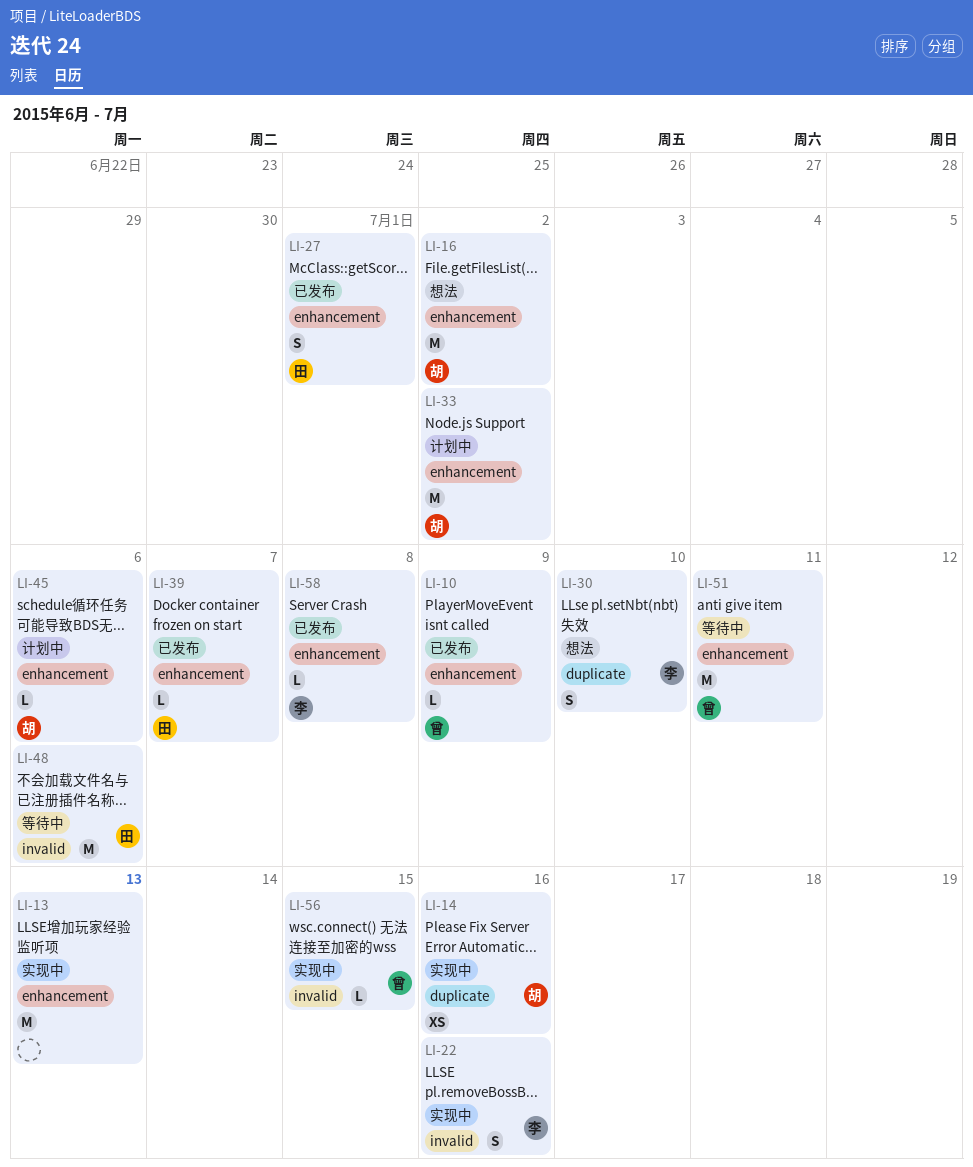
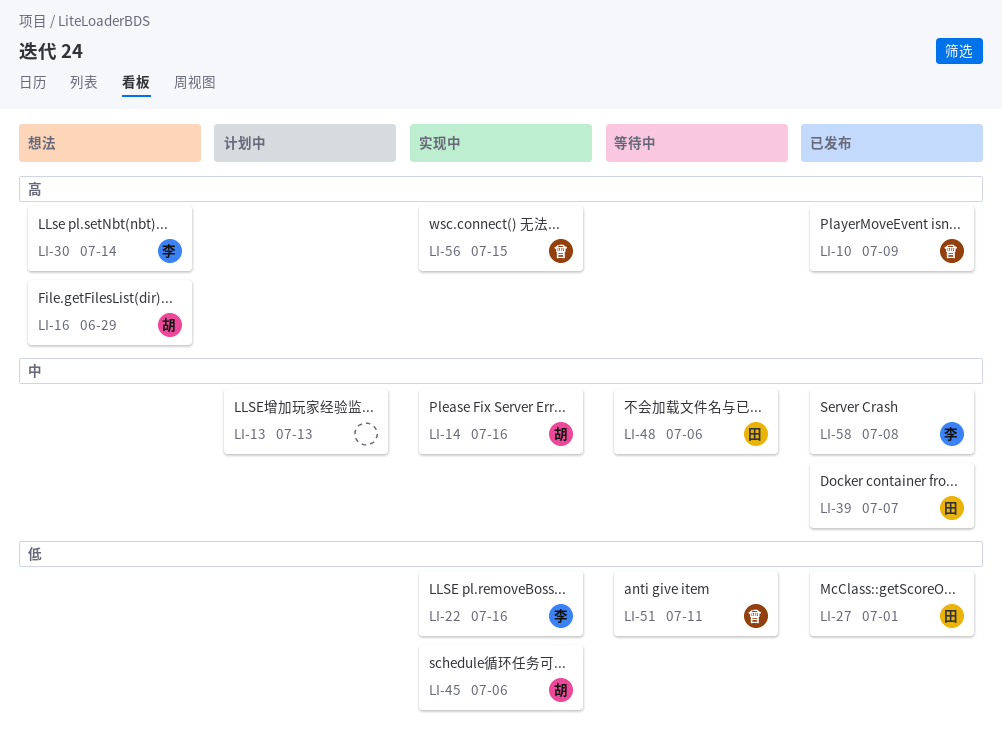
LI-13, status: 实现中 -> 计划中
LI-16, due: Jul 2 -> Jun 29
LI-30, due: Jul 10 -> Jul 14
LI-33: present -> none
LI-45, status: 计划中 -> 实现中

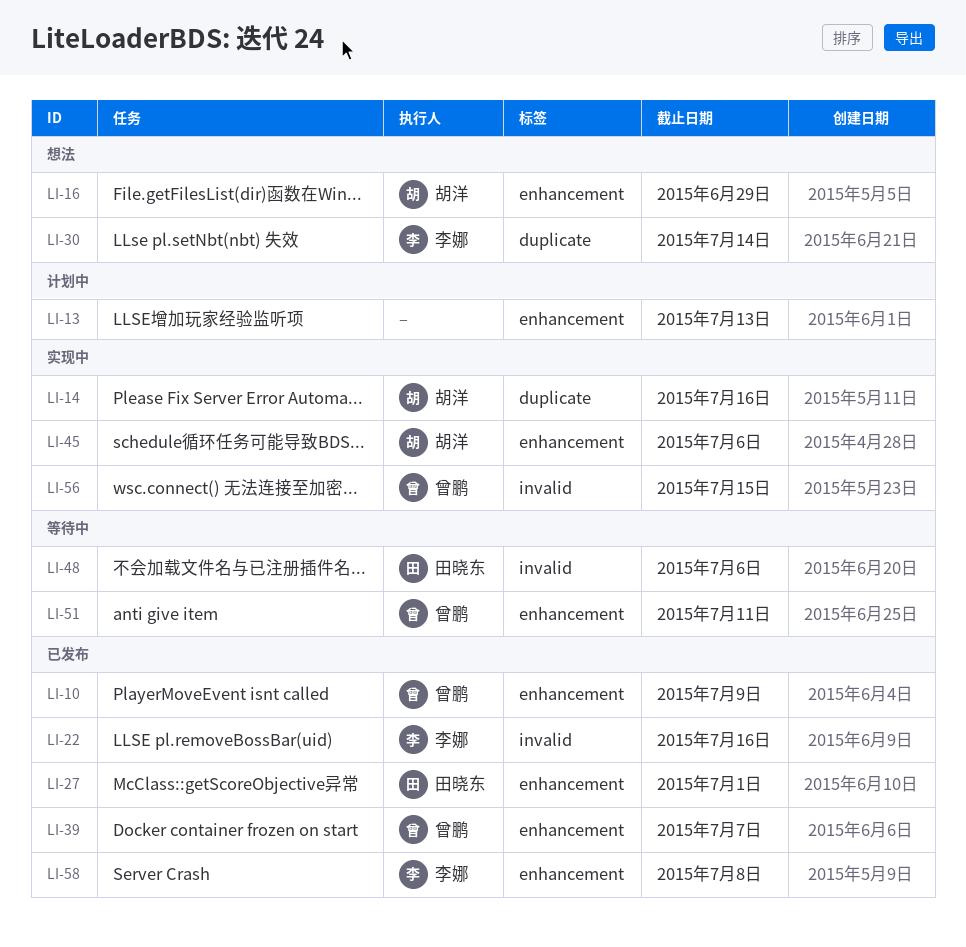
LI-22, status: 实现中 -> 已发布
LI-39, owner: 田晓东 -> 曾鹏

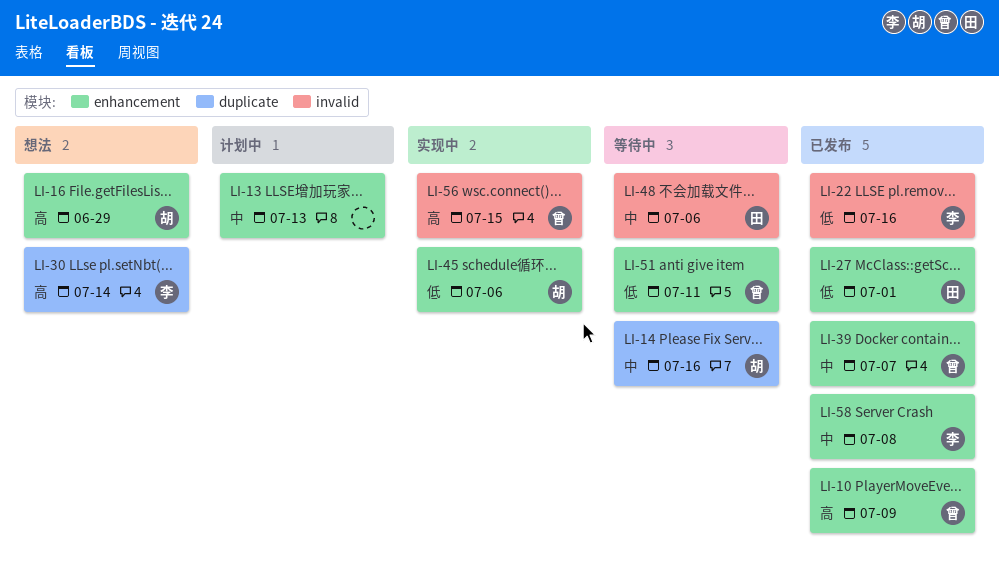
LI-14, status: 实现中 -> 等待中

